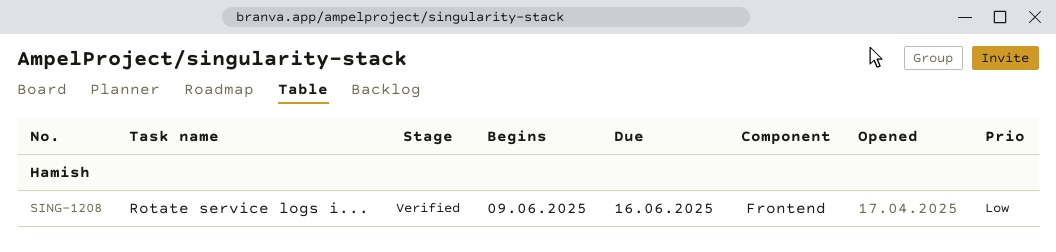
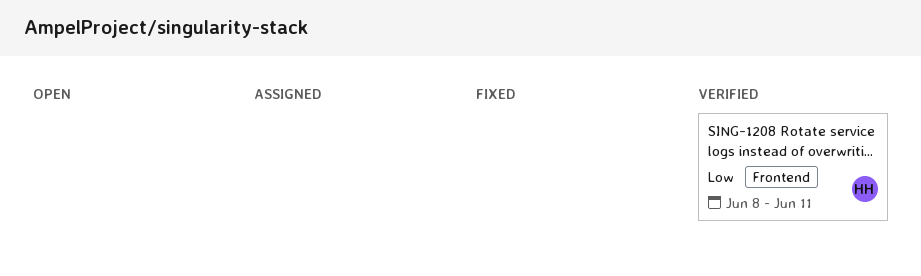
SING-1208, start: Jun 9 -> Jun 8
SING-1208, due: Jun 16 -> Jun 11

